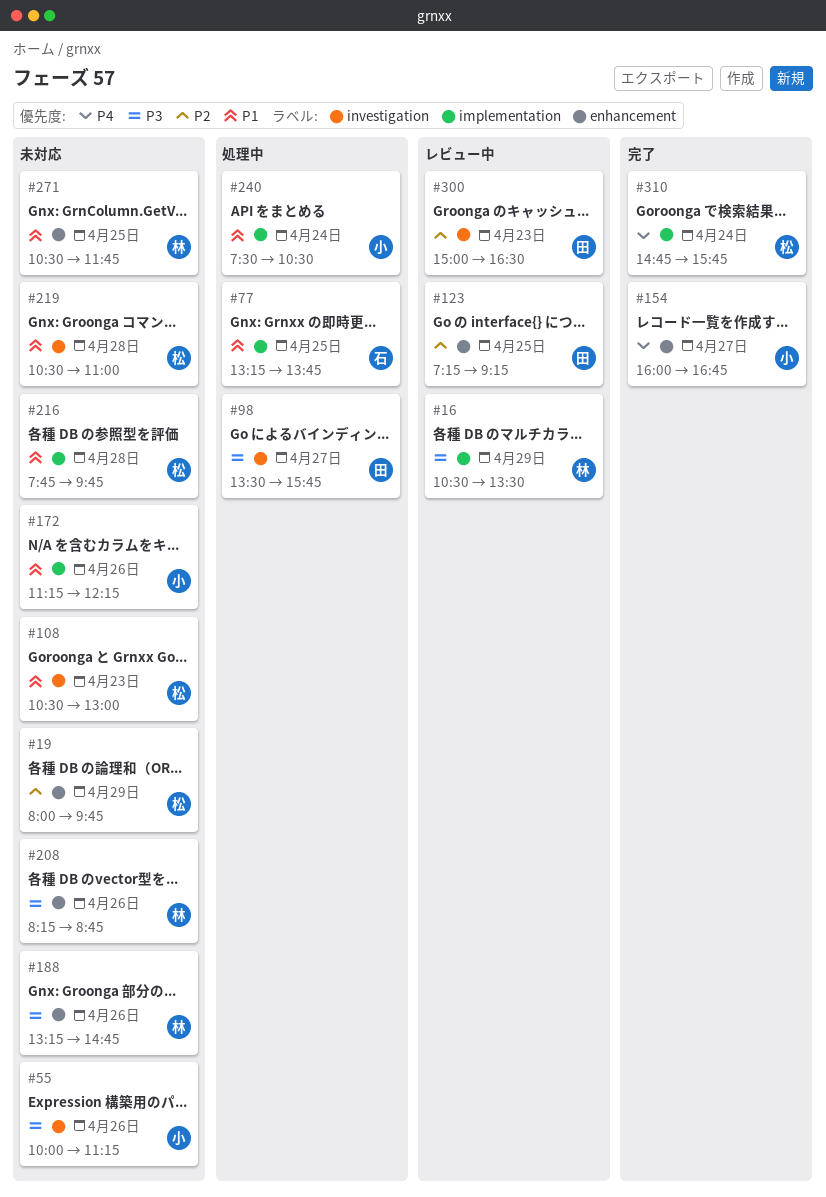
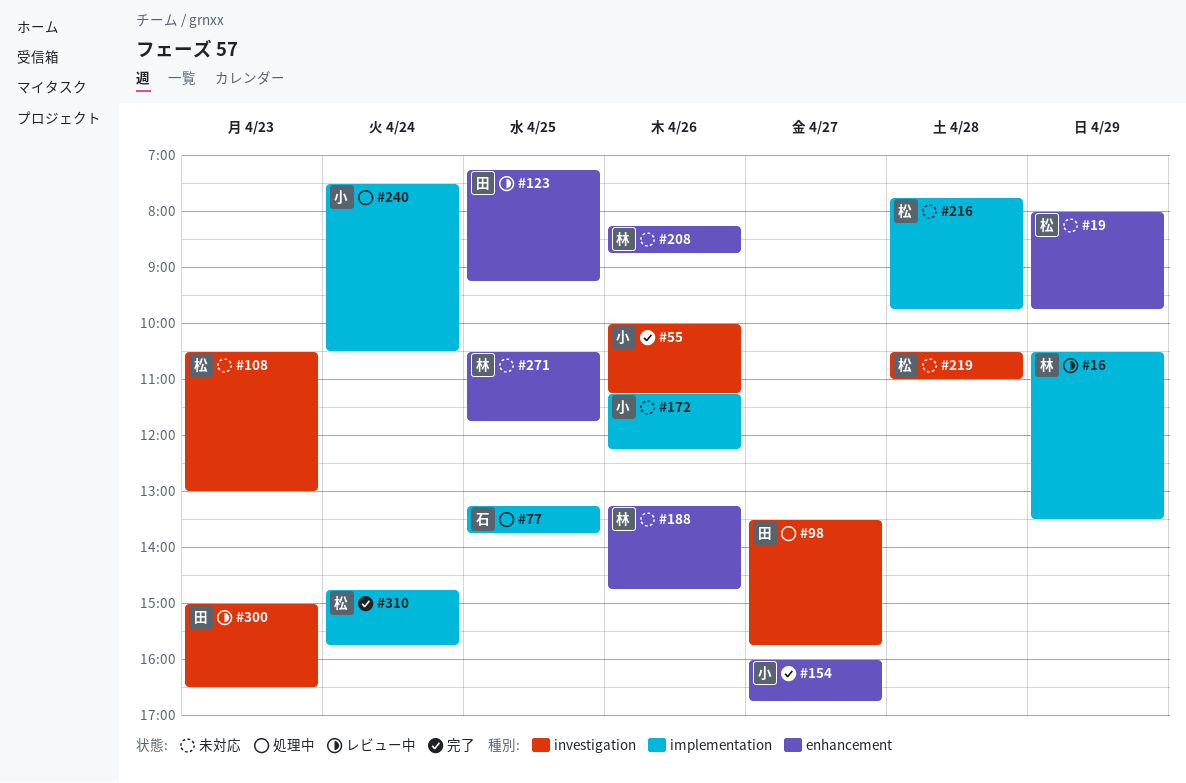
#55, status: 未対応 -> 完了

